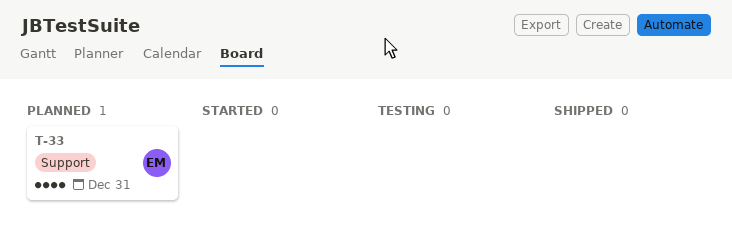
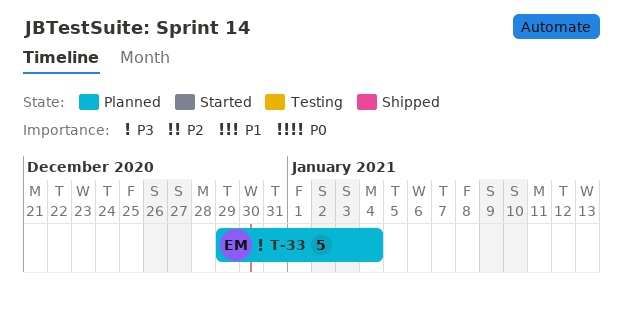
T-33, estimate: 4 -> 5
T-33, due: Dec 31 -> Jan 4

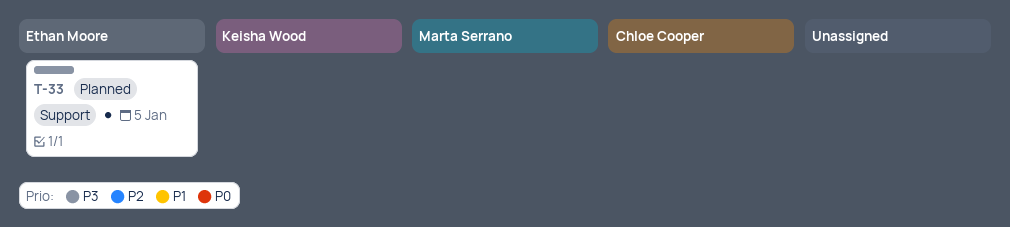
T-33, estimate: 5 -> 1
T-33, due: Jan 4 -> Jan 5

